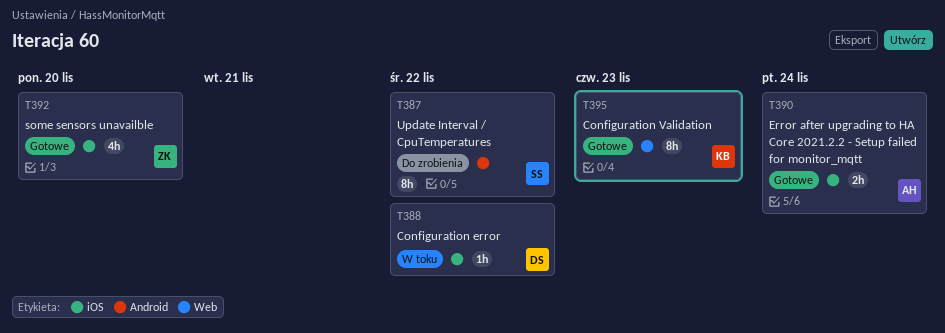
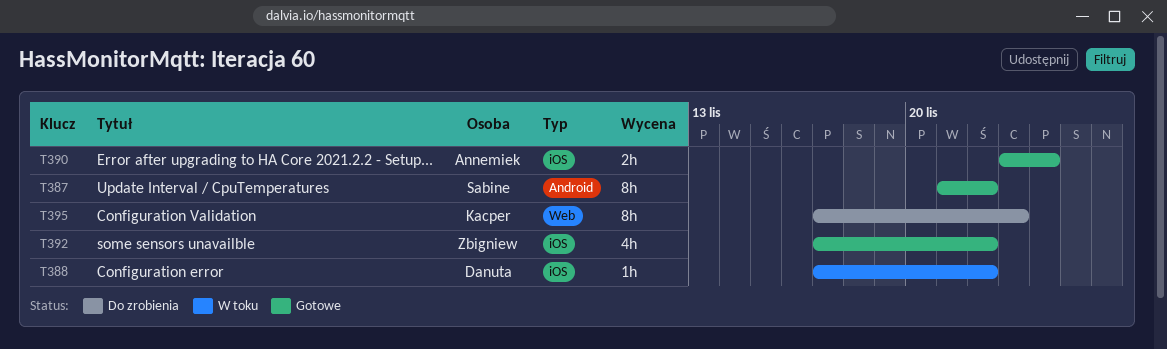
T387, status: Do zrobienia -> Gotowe
T392, due: Nov 20 -> Nov 22
T395, status: Gotowe -> Do zrobienia

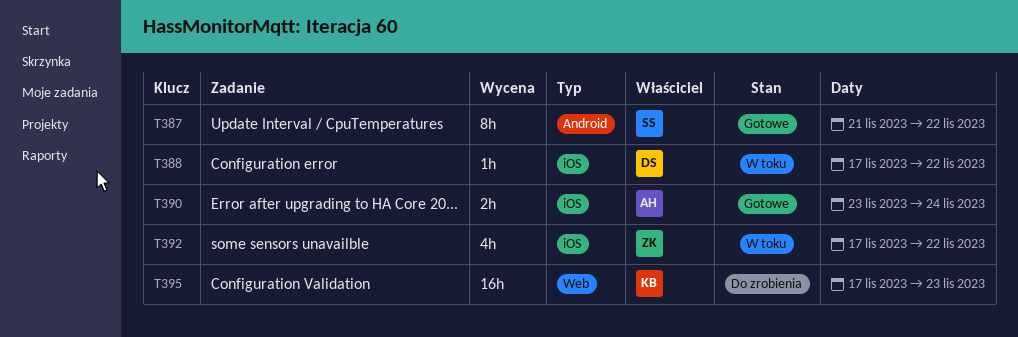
T392, status: Gotowe -> W toku
T395, estimate: 8h -> 16h

